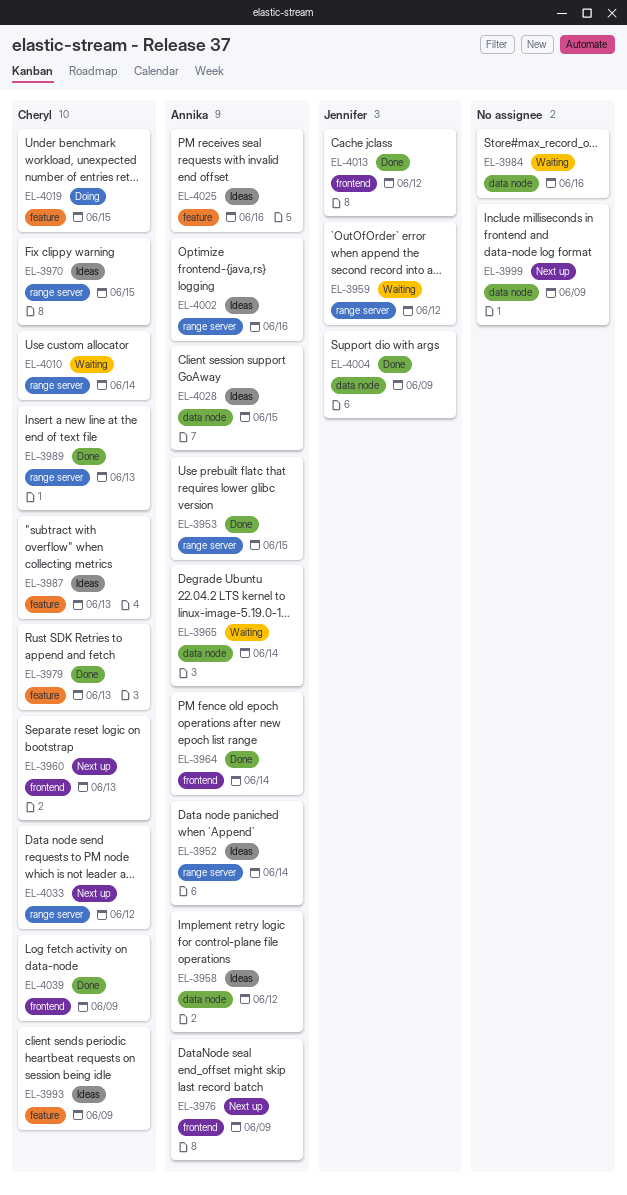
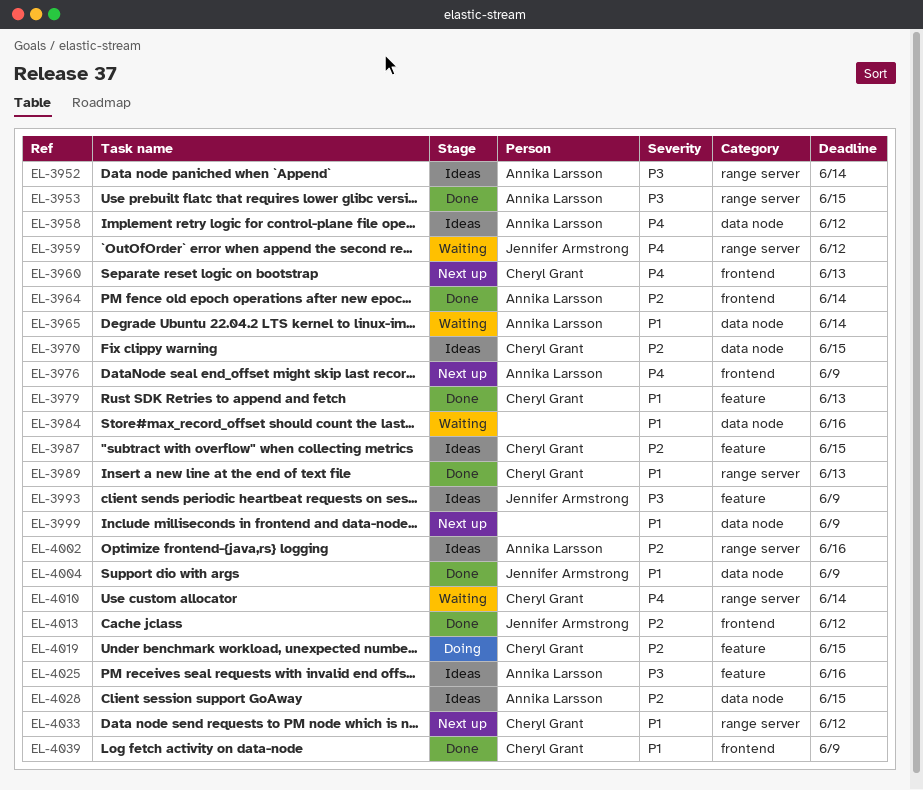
EL-3970, label: range server -> data node
EL-3987, due: Jun 13 -> Jun 15
EL-3993, owner: Cheryl Grant -> Jennifer Armstrong

